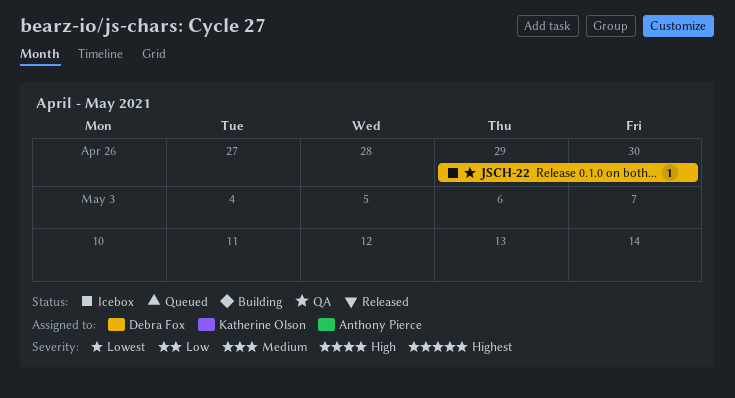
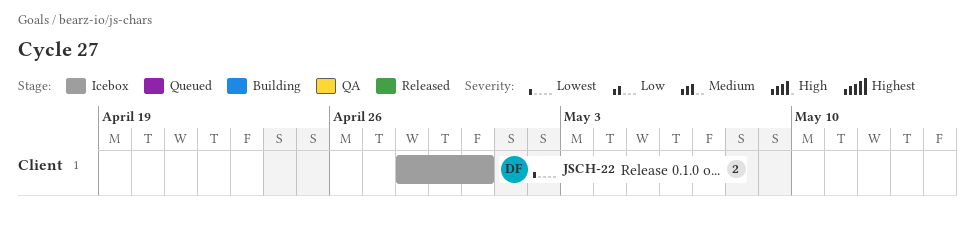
JSCH-22, estimate: 1 -> 2
JSCH-22, start: Apr 29 -> Apr 28

